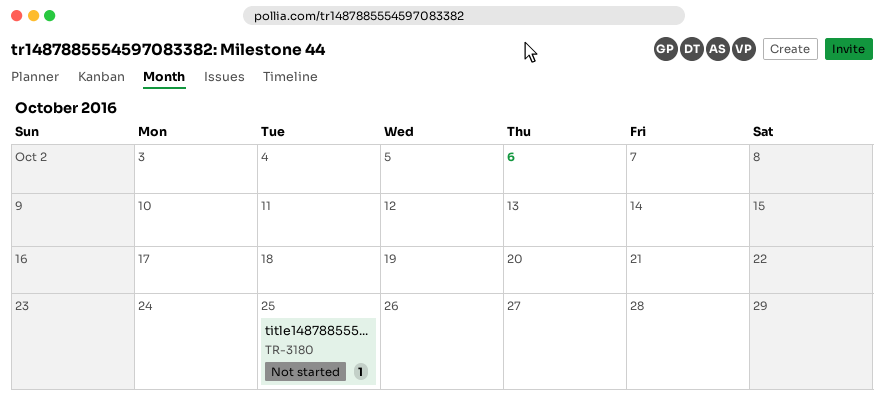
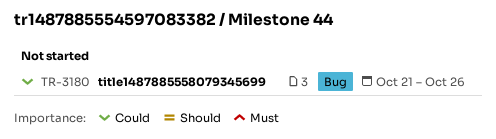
TR-3180, due: Oct 25 -> Oct 26

